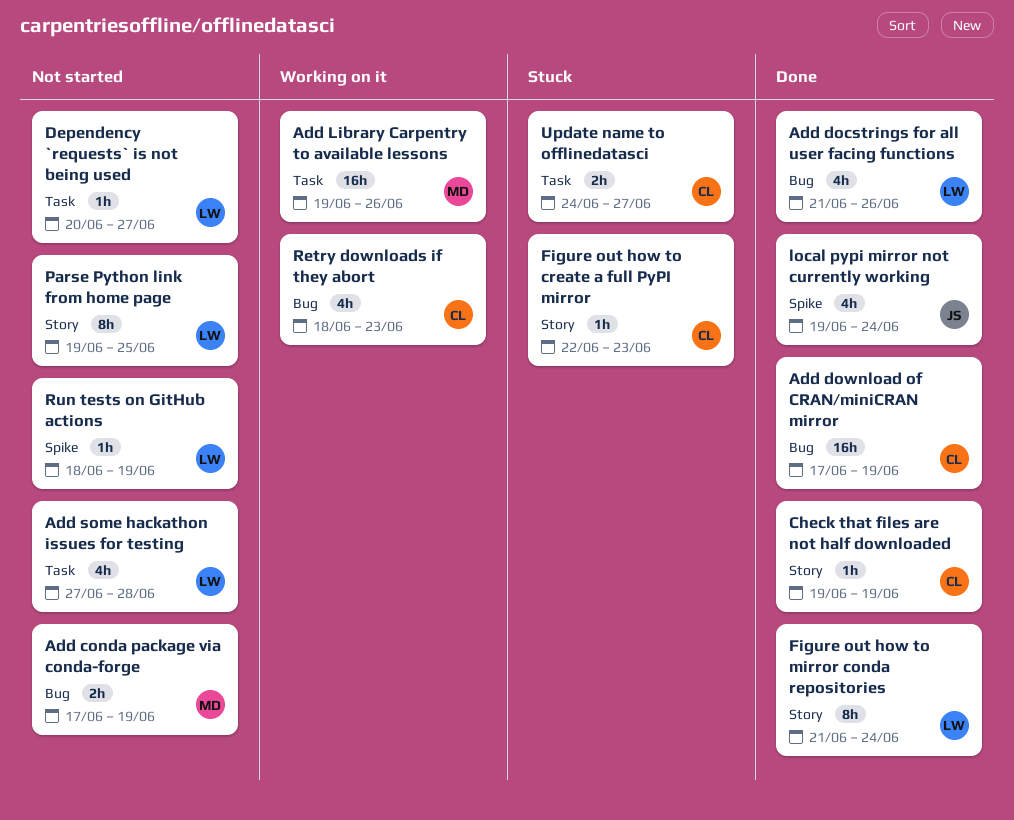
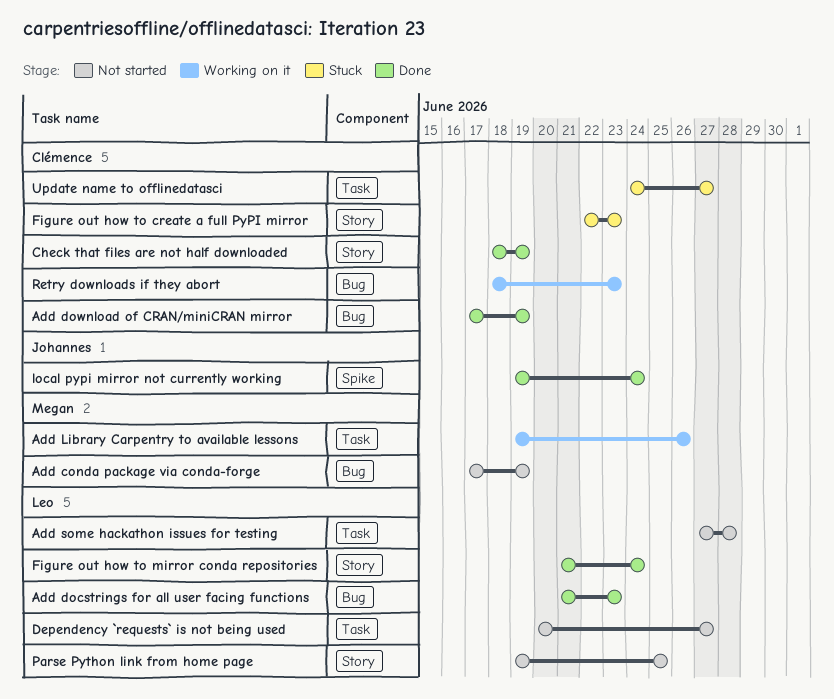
Add docstrings for all user facing functions, due: Jun 26 -> Jun 23
Check that files are not half downloaded, start: Jun 19 -> Jun 18
Run tests on GitHub actions: present -> none

